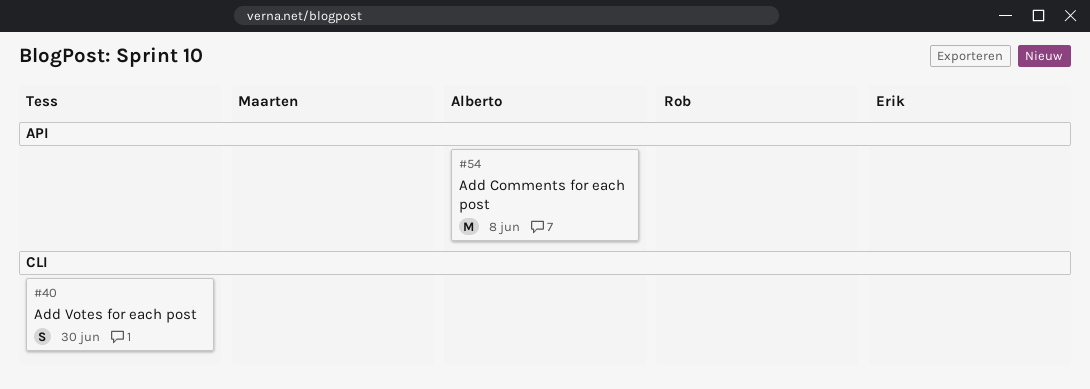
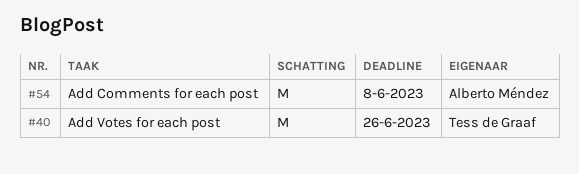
#40, estimate: S -> M
#40, due: Jun 30 -> Jun 26

